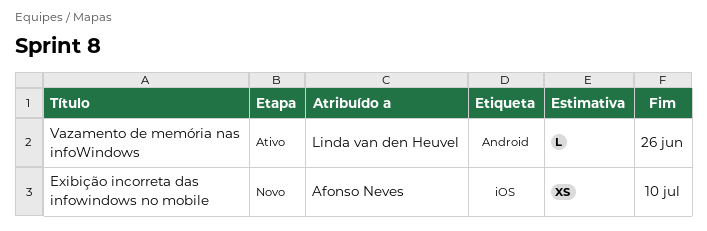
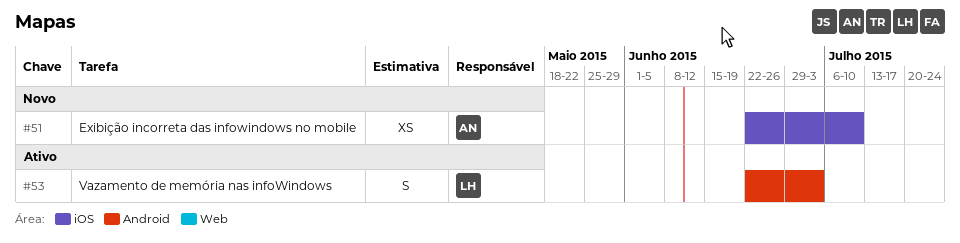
Vazamento de memória nas infoWindows, estimate: L -> S
Vazamento de memória nas infoWindows, due: Jun 26 -> Jul 3

